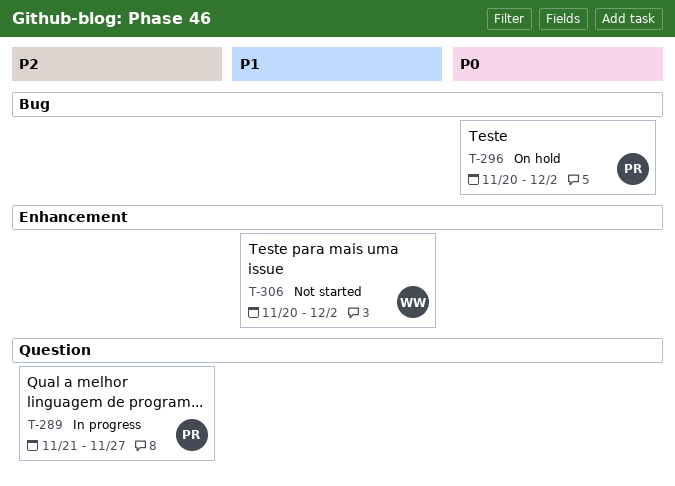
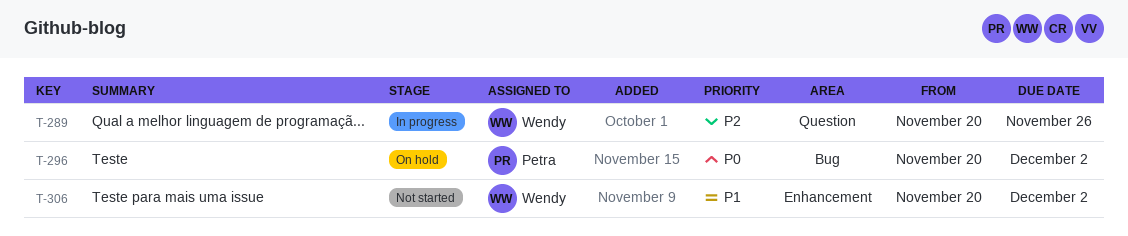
T-289, owner: Petra -> Wendy
T-289, start: Nov 21 -> Nov 20
T-289, due: Nov 27 -> Nov 26

